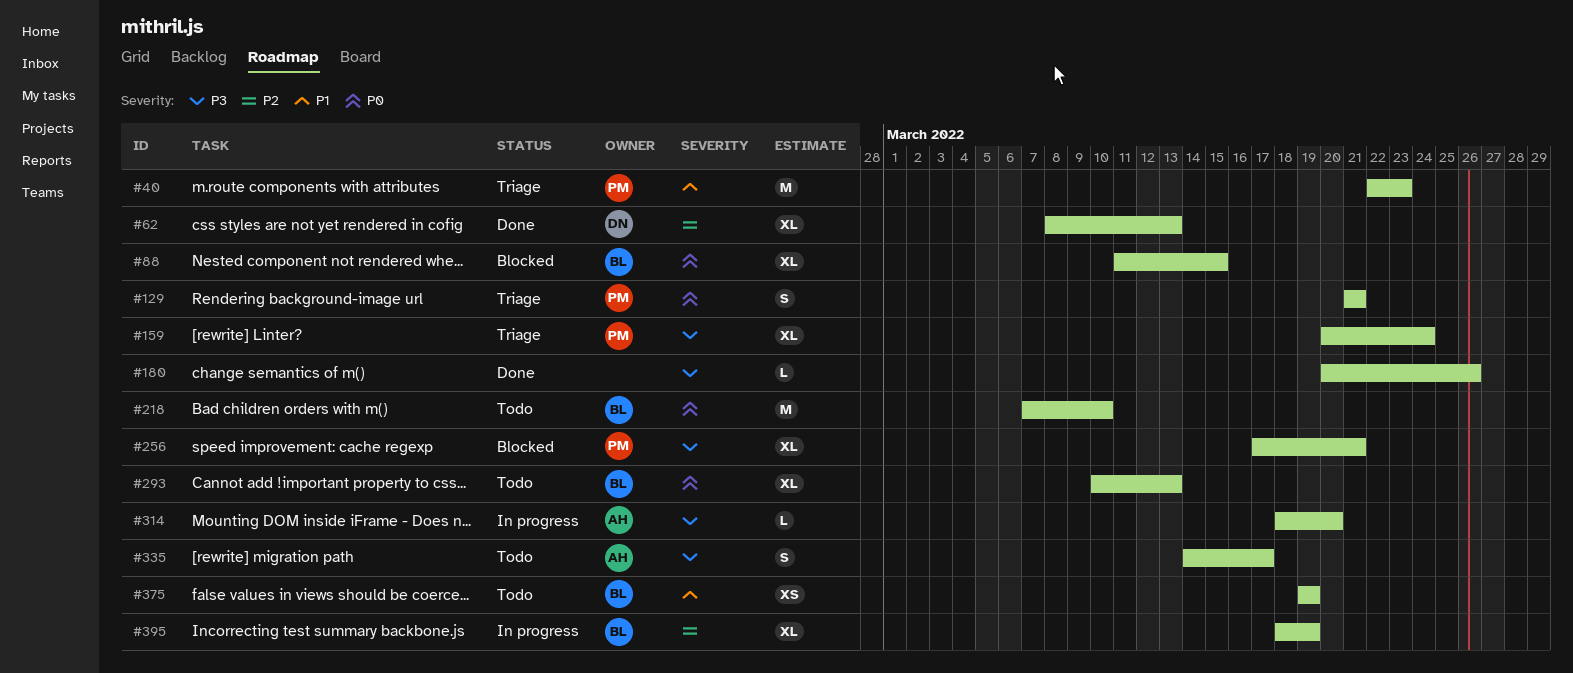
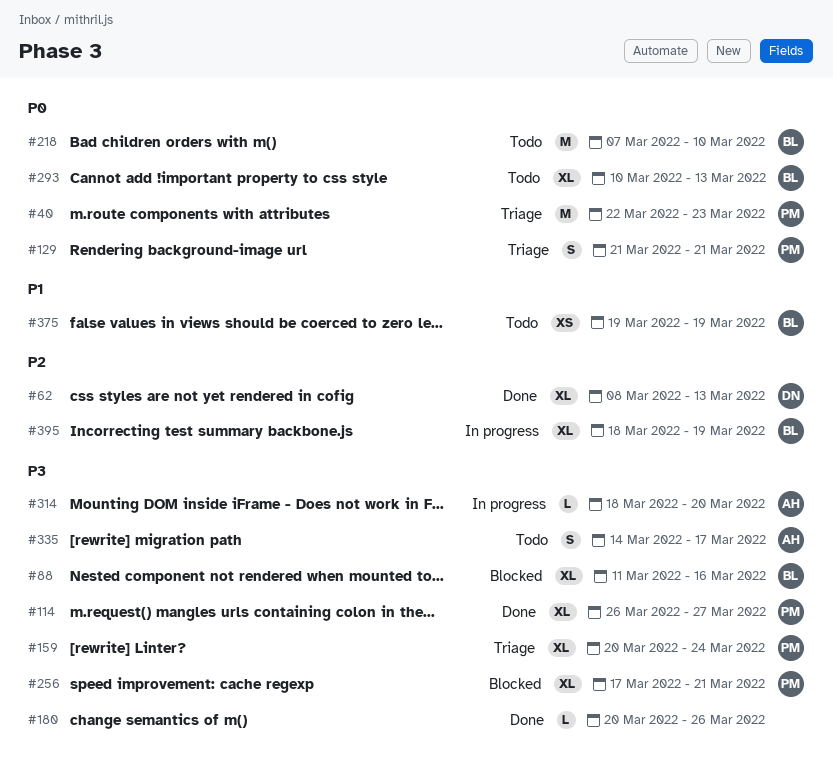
#40, priority: P1 -> P0
#88, priority: P0 -> P3
#88, due: Mar 15 -> Mar 16
#114: none -> present

